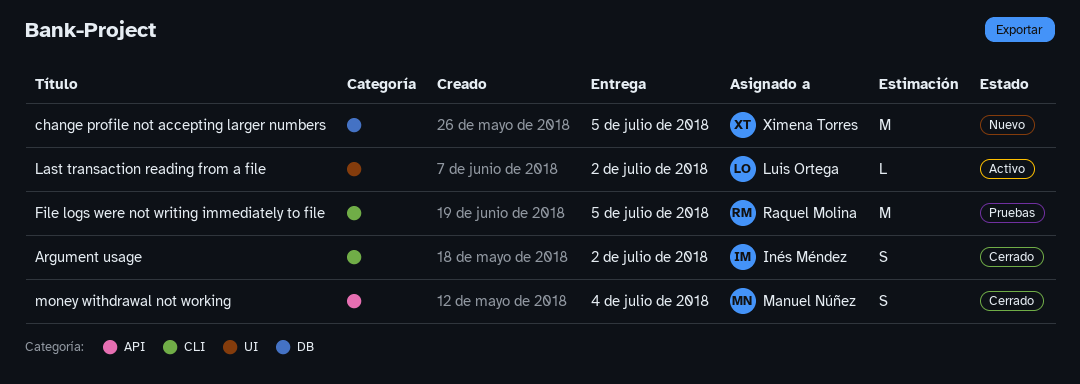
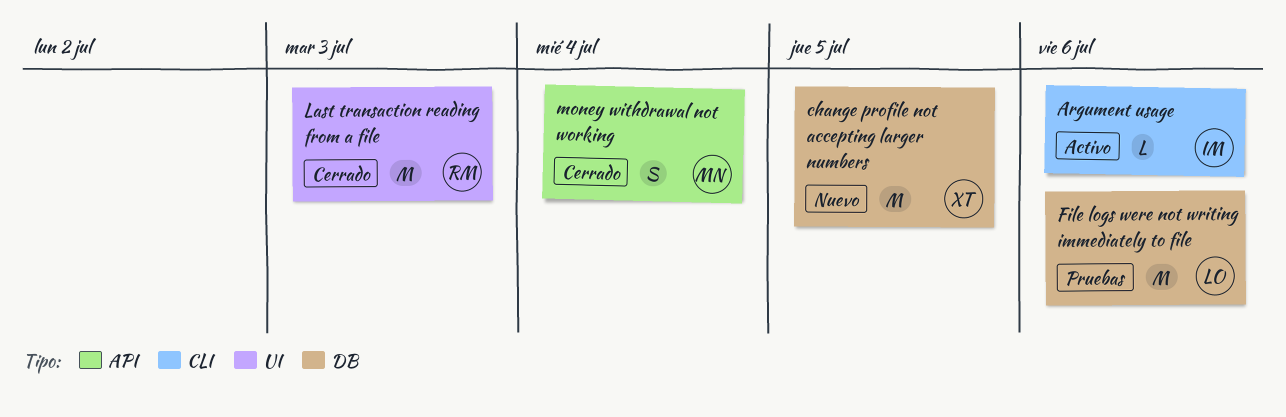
Argument usage, status: Cerrado -> Activo
Argument usage, estimate: S -> L
Argument usage, due: Jul 2 -> Jul 6
File logs were not writing immediately to file, owner: Raquel Molina -> Luis Ortega
File logs were not writing immediately to file, label: CLI -> DB
File logs were not writing immediately to file, due: Jul 5 -> Jul 6
Last transaction reading from a file, status: Activo -> Cerrado
Last transaction reading from a file, owner: Luis Ortega -> Raquel Molina
Last transaction reading from a file, estimate: L -> M
Last transaction reading from a file, due: Jul 2 -> Jul 3

